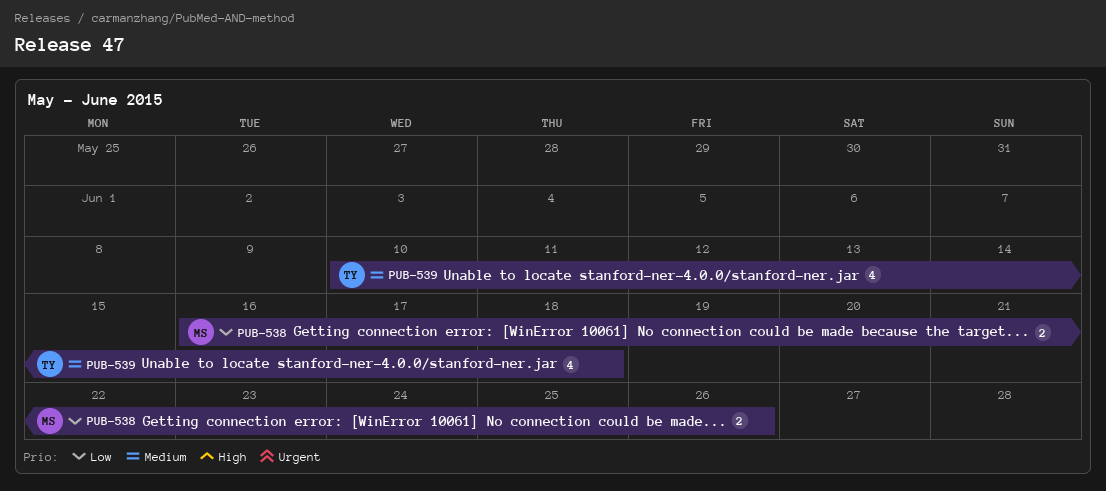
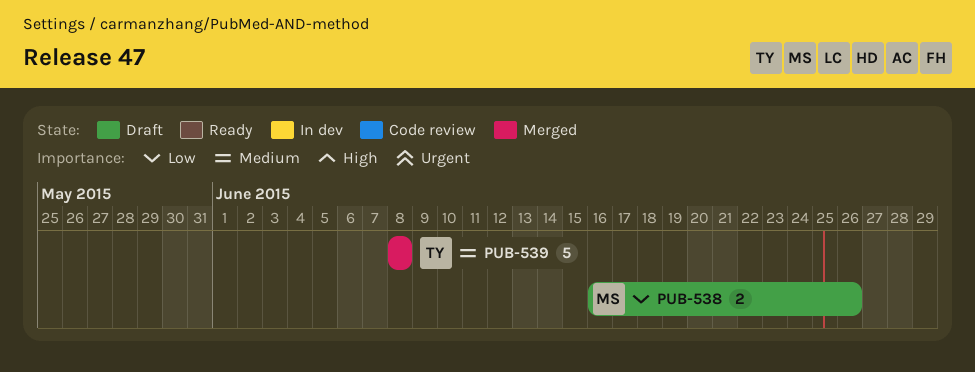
PUB-539, estimate: 4 -> 5
PUB-539, start: Jun 10 -> Jun 8
PUB-539, due: Jun 18 -> Jun 8

